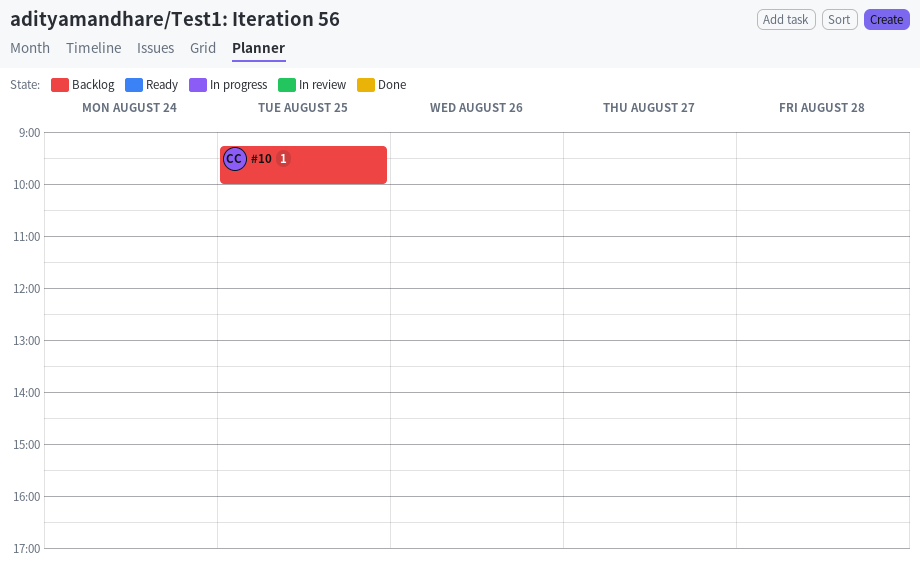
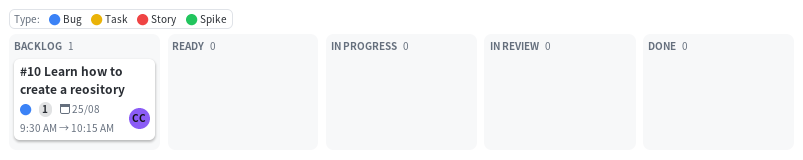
#10, begins: 09:15 -> 09:30
#10, ends: 10:00 -> 10:15

